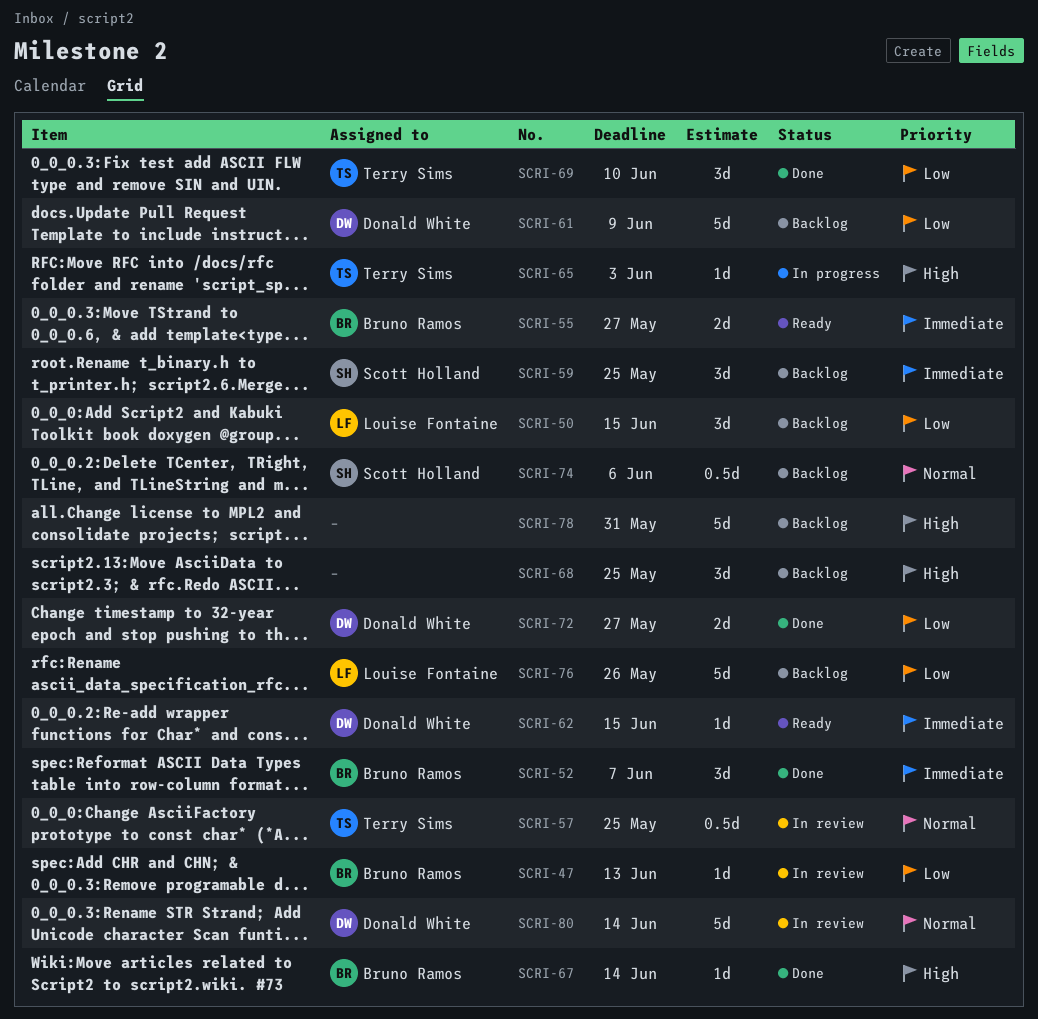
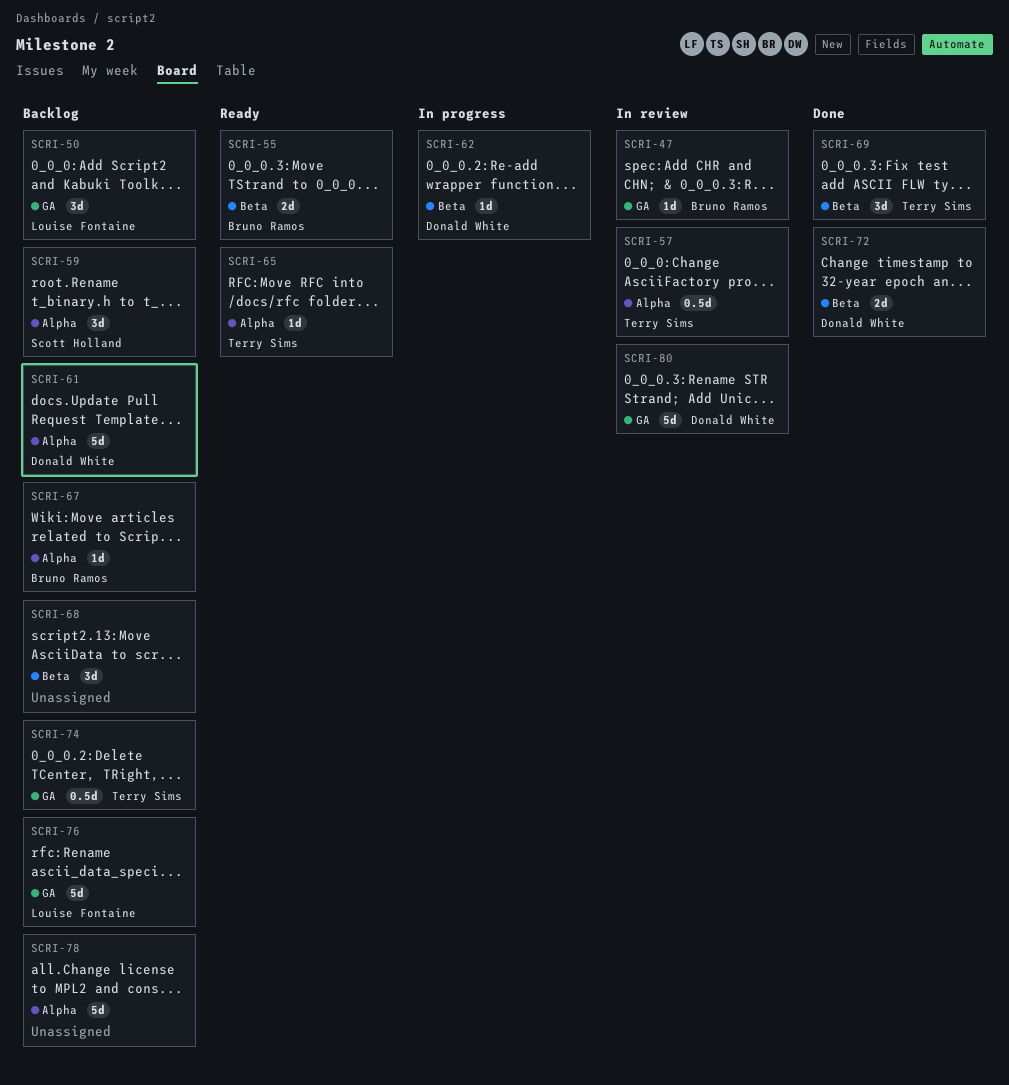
SCRI-52: present -> none
SCRI-62, status: Ready -> In progress
SCRI-65, status: In progress -> Ready
SCRI-67, status: Done -> Backlog
SCRI-74, owner: Scott Holland -> Terry Sims

